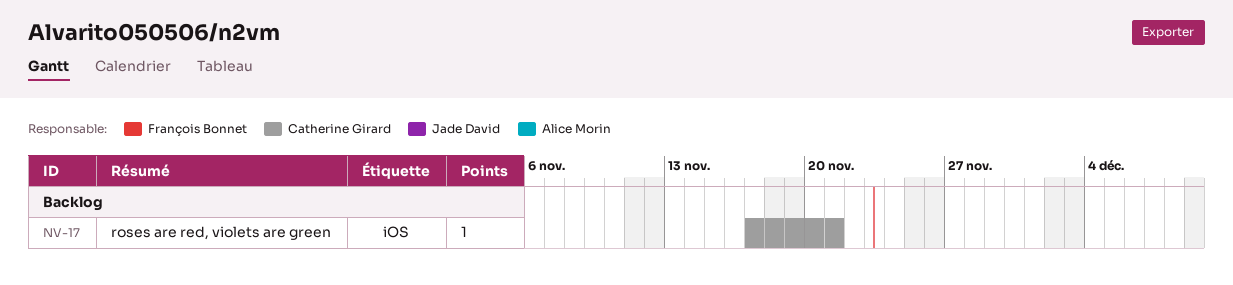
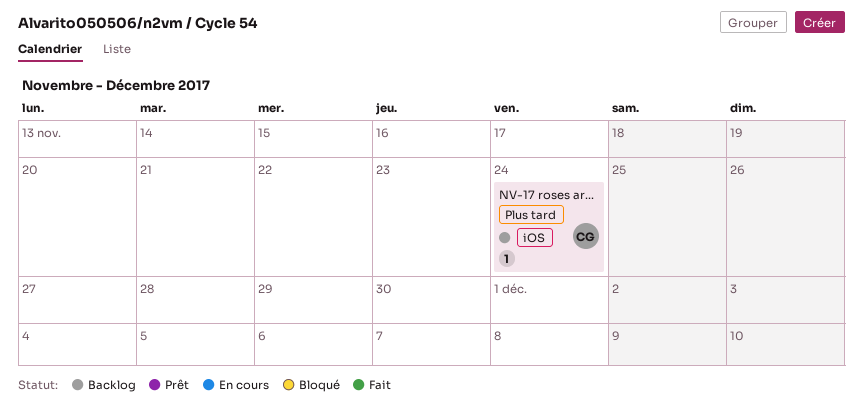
NV-17, due: Nov 21 -> Nov 24

